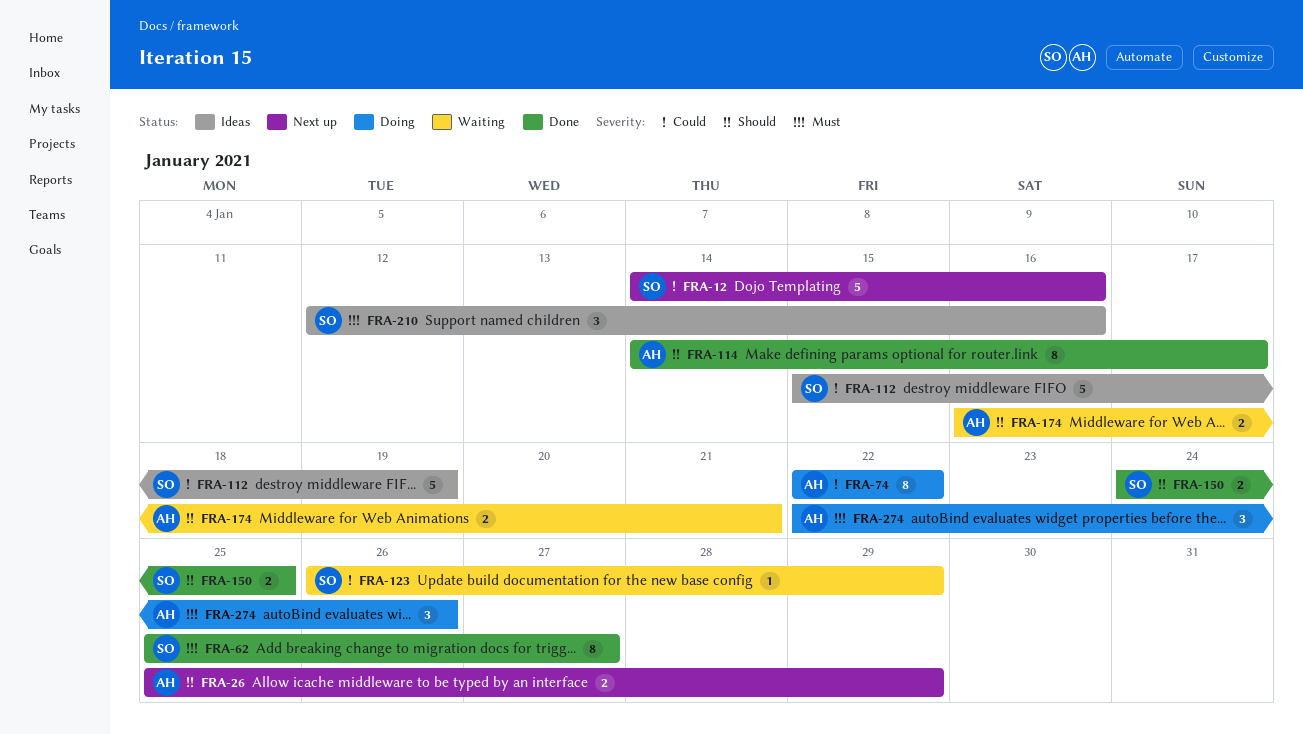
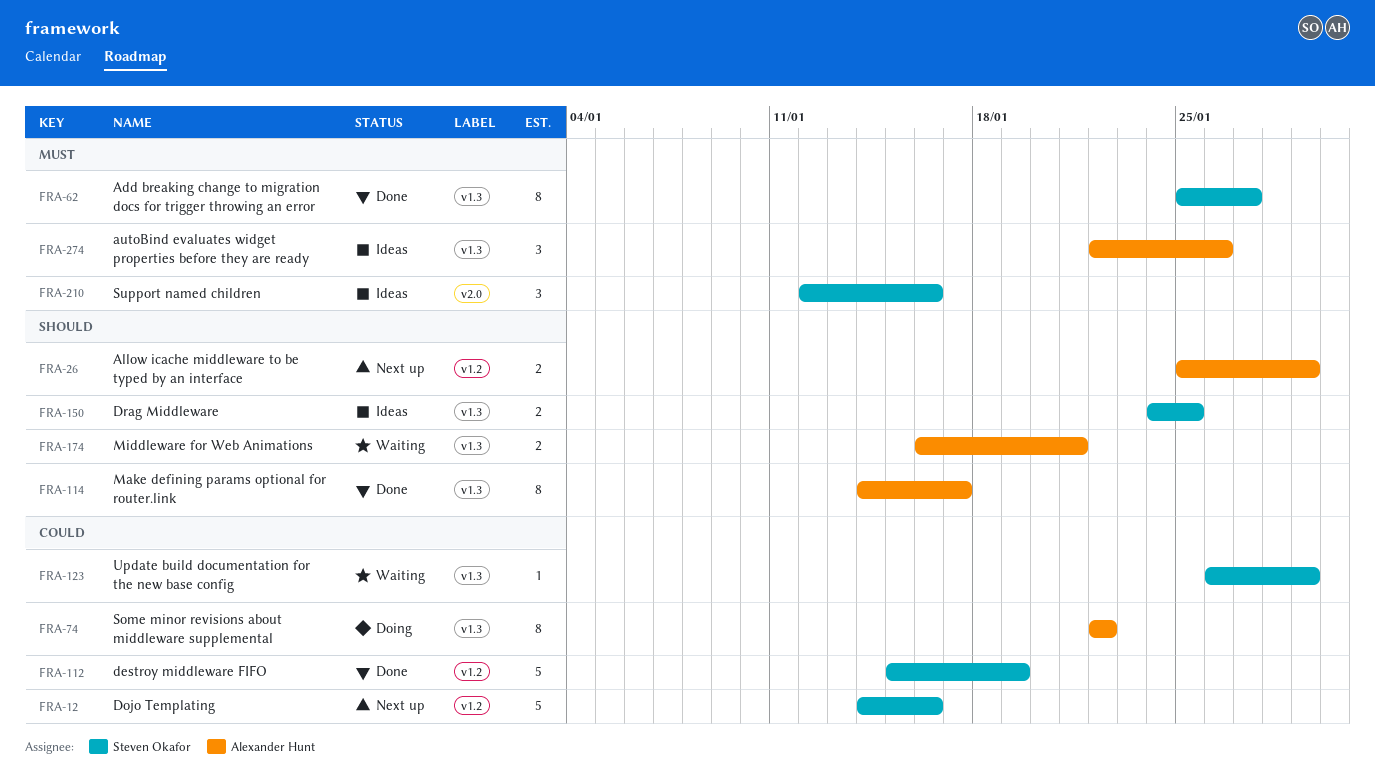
FRA-112, status: Ideas -> Done
FRA-150, status: Done -> Ideas
FRA-274, status: Doing -> Ideas

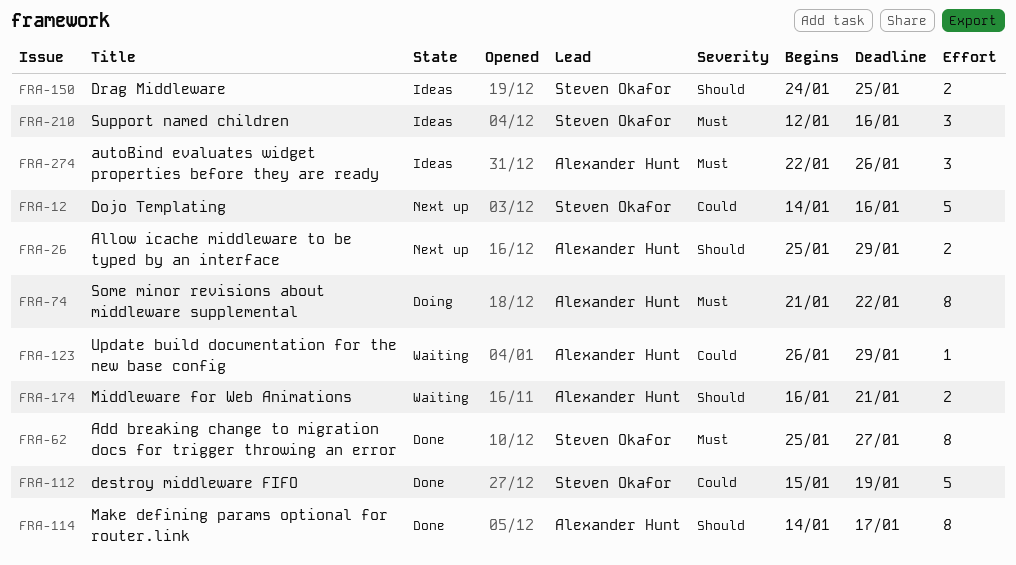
FRA-74, priority: Could -> Must
FRA-74, start: Jan 22 -> Jan 21
FRA-123, owner: Steven Okafor -> Alexander Hunt

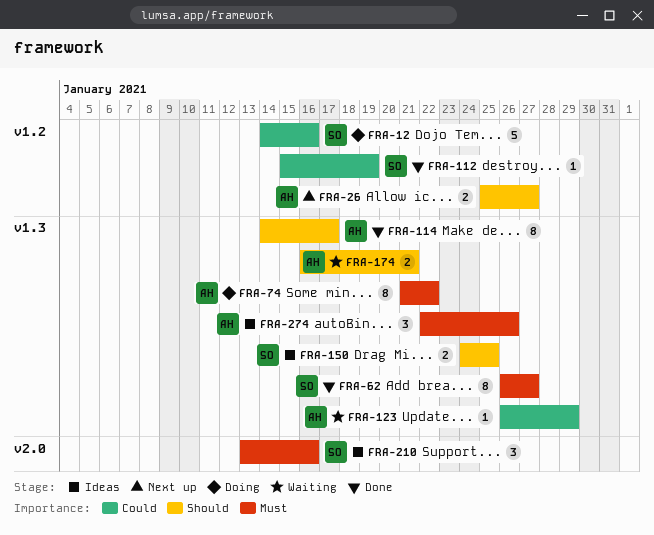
FRA-12, status: Next up -> Doing
FRA-26, due: Jan 29 -> Jan 27
FRA-62, start: Jan 25 -> Jan 26
FRA-112, estimate: 5 -> 1
FRA-210, start: Jan 12 -> Jan 13

